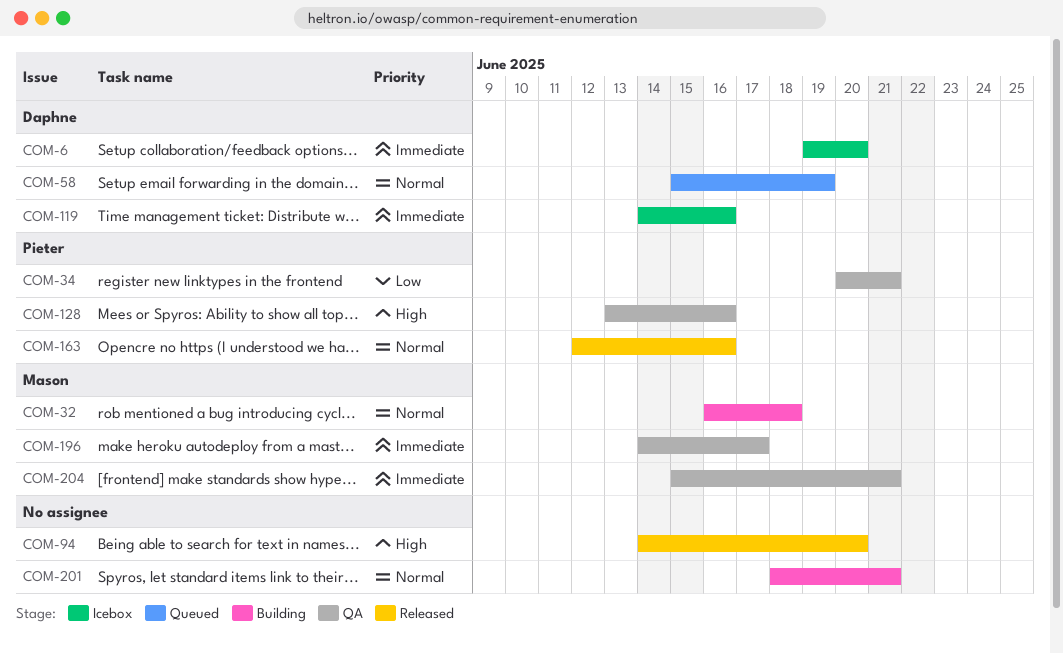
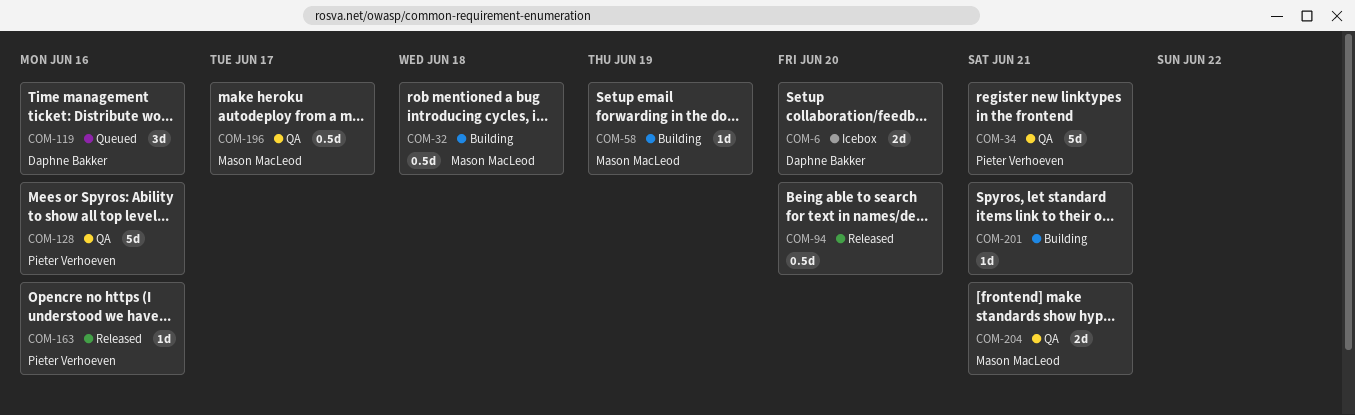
COM-58, status: Queued -> Building
COM-58, owner: Daphne Bakker -> Mason MacLeod
COM-119, status: Icebox -> Queued

